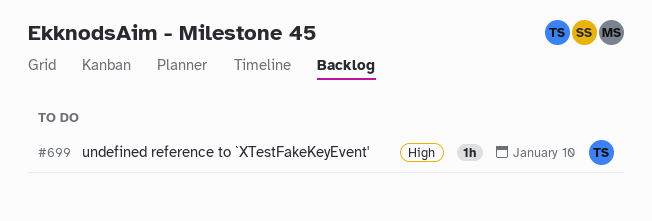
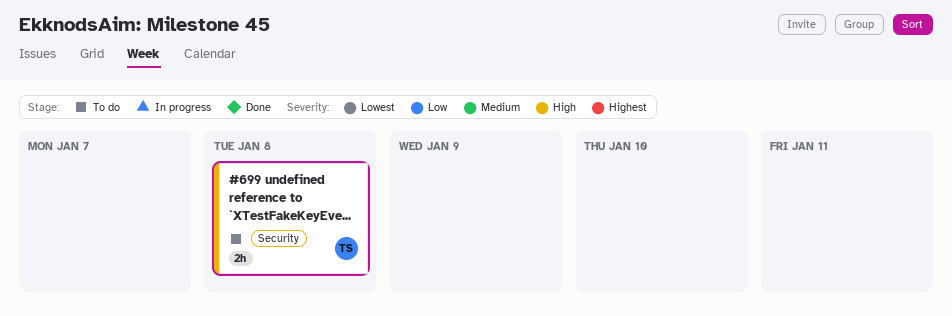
#699, estimate: 1h -> 2h
#699, due: Jan 10 -> Jan 8

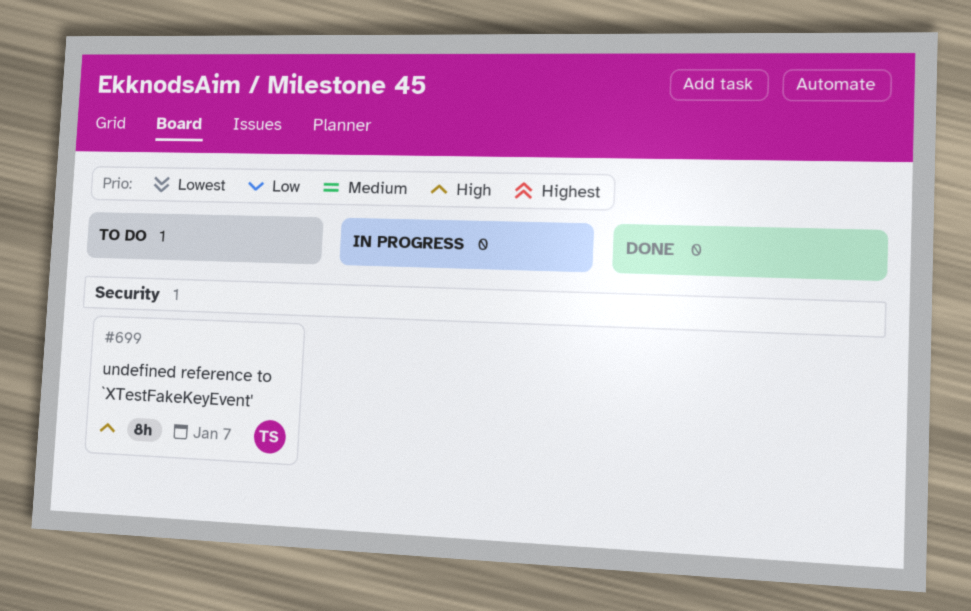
#699, estimate: 2h -> 8h
#699, due: Jan 8 -> Jan 7

